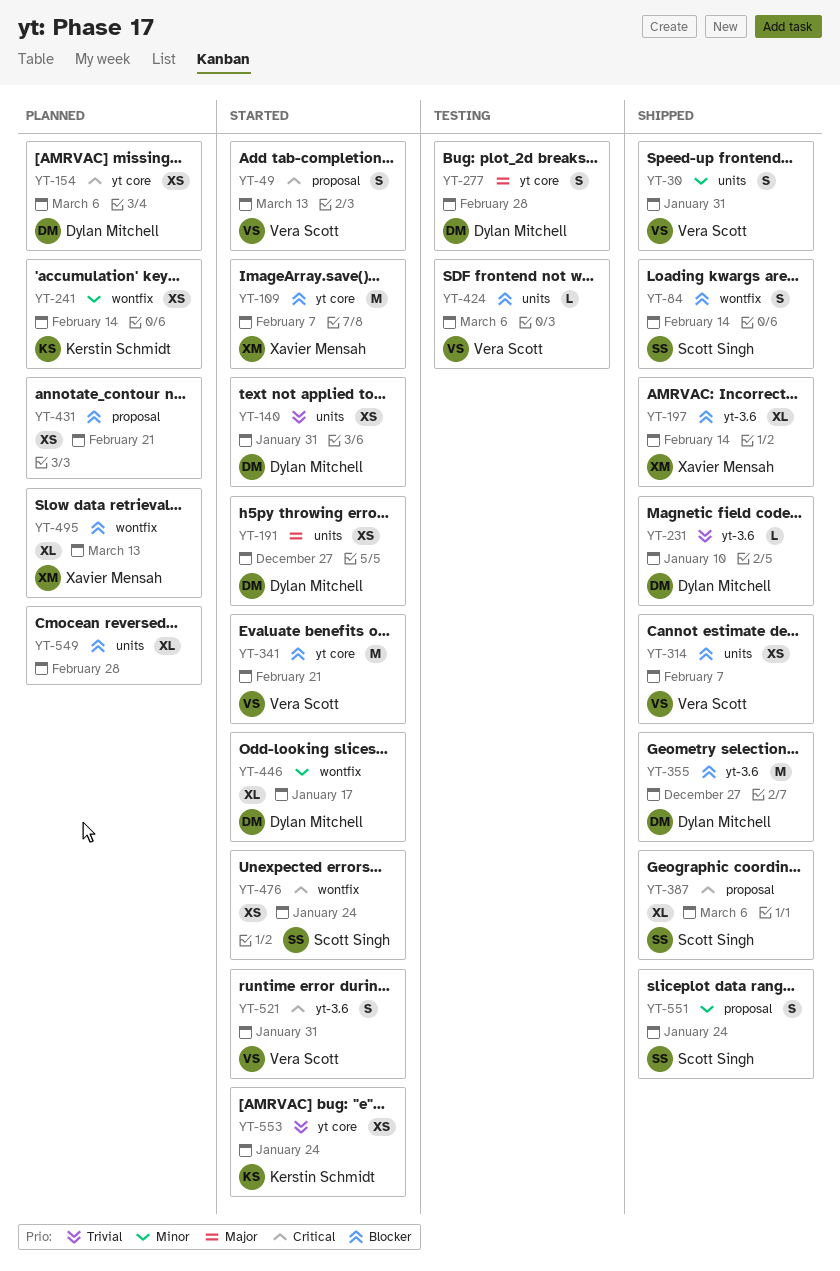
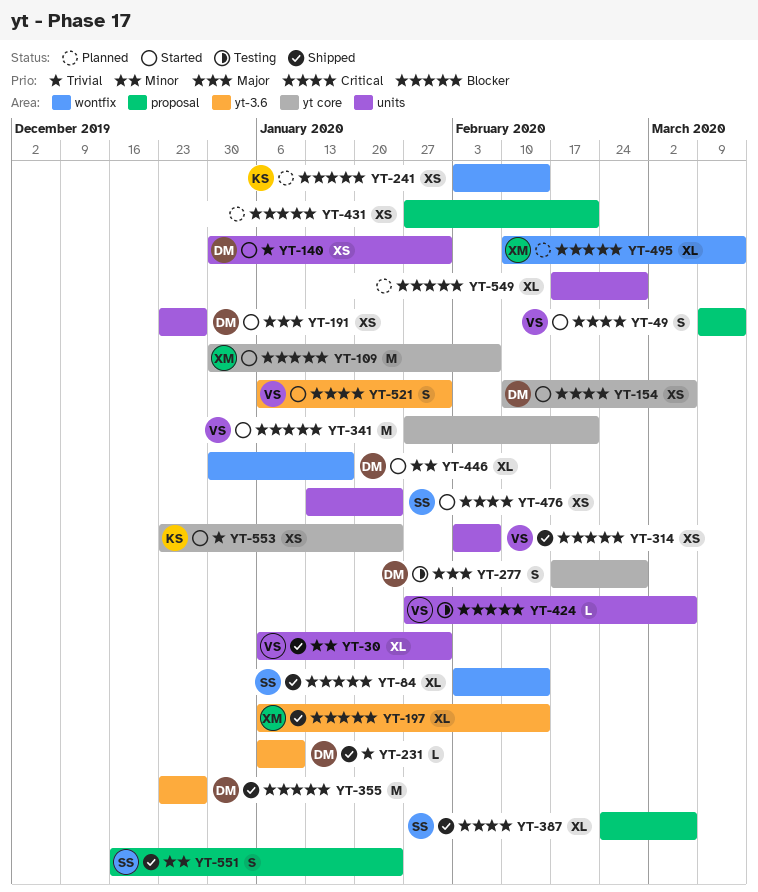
YT-30, estimate: S -> XL
YT-84, estimate: S -> XL
YT-154, status: Planned -> Started
YT-241, priority: Minor -> Blocker
YT-476, label: wontfix -> units

